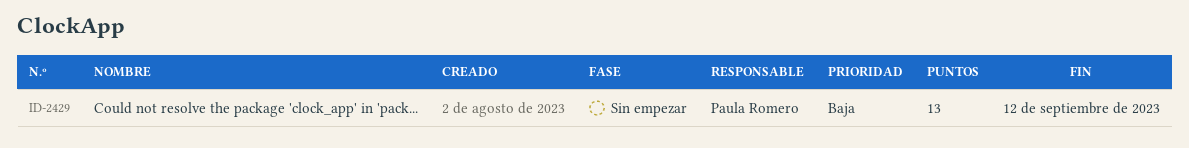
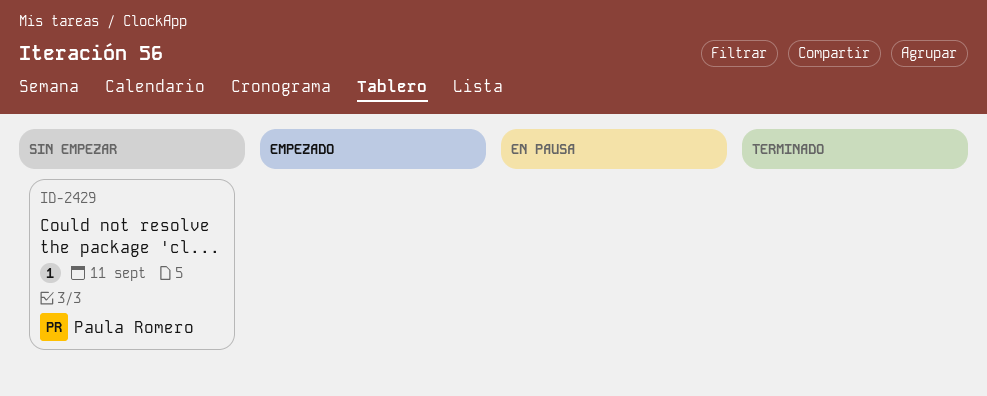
ID-2429, estimate: 13 -> 1
ID-2429, due: Sep 12 -> Sep 11

